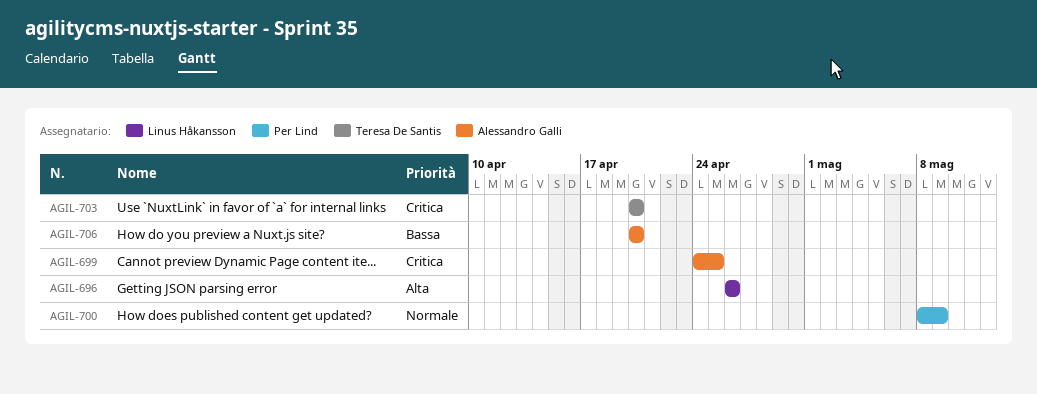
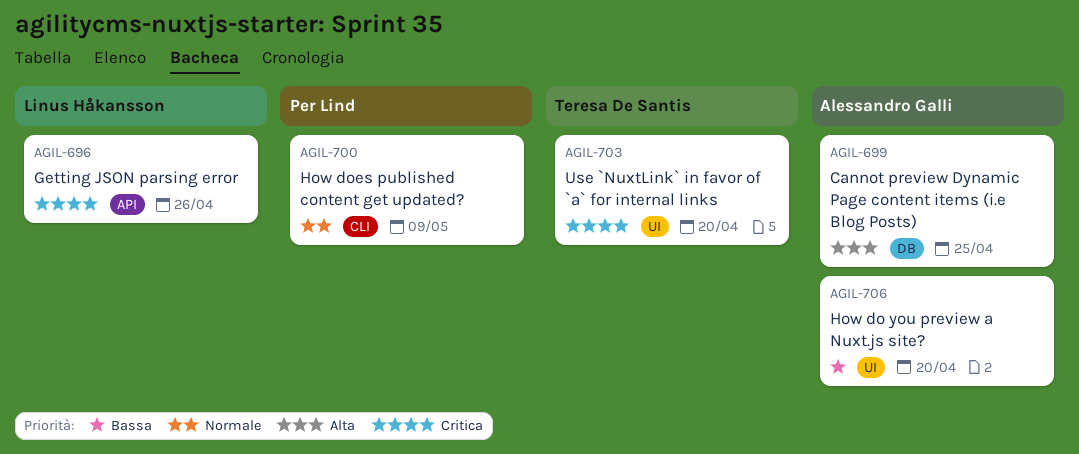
AGIL-696, priority: Alta -> Critica
AGIL-699, priority: Critica -> Alta

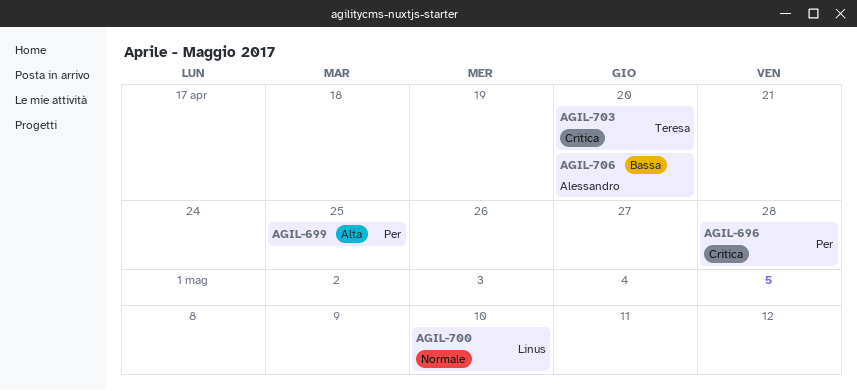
AGIL-696, owner: Linus Håkansson -> Per Lind
AGIL-696, due: Apr 26 -> Apr 28
AGIL-699, owner: Alessandro Galli -> Per Lind
AGIL-700, owner: Per Lind -> Linus Håkansson
AGIL-700, due: May 9 -> May 10

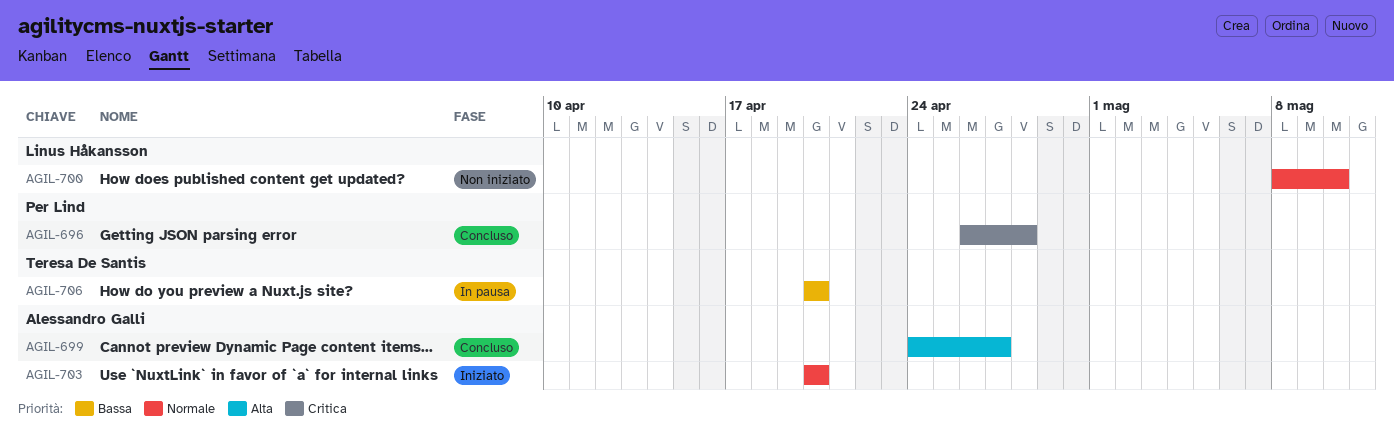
AGIL-699, owner: Per Lind -> Alessandro Galli
AGIL-699, due: Apr 25 -> Apr 27
AGIL-703, owner: Teresa De Santis -> Alessandro Galli
AGIL-703, priority: Critica -> Normale
AGIL-706, owner: Alessandro Galli -> Teresa De Santis

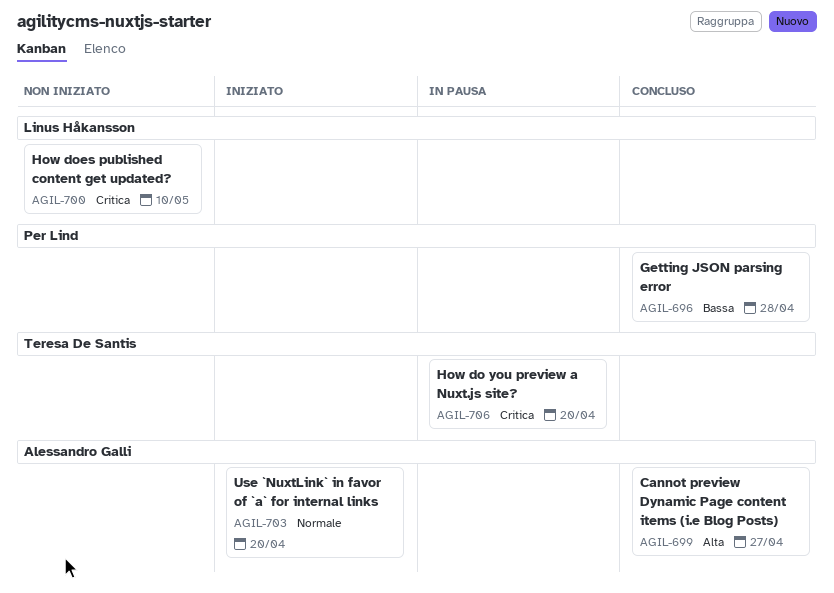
AGIL-696, priority: Critica -> Bassa
AGIL-700, priority: Normale -> Critica
AGIL-706, priority: Bassa -> Critica

